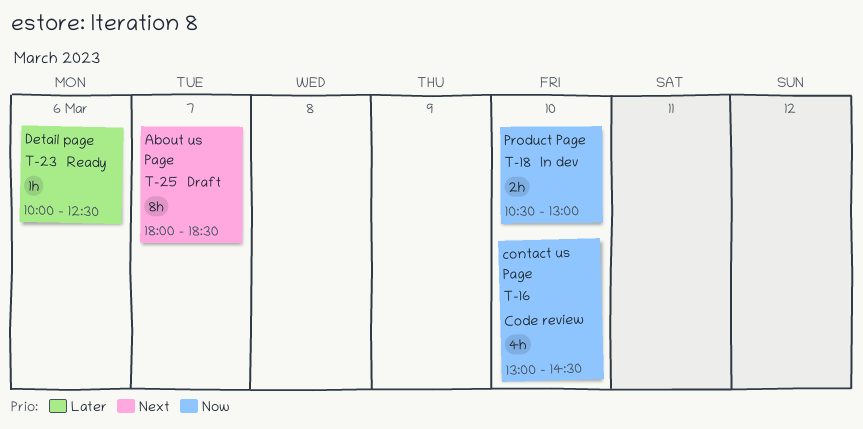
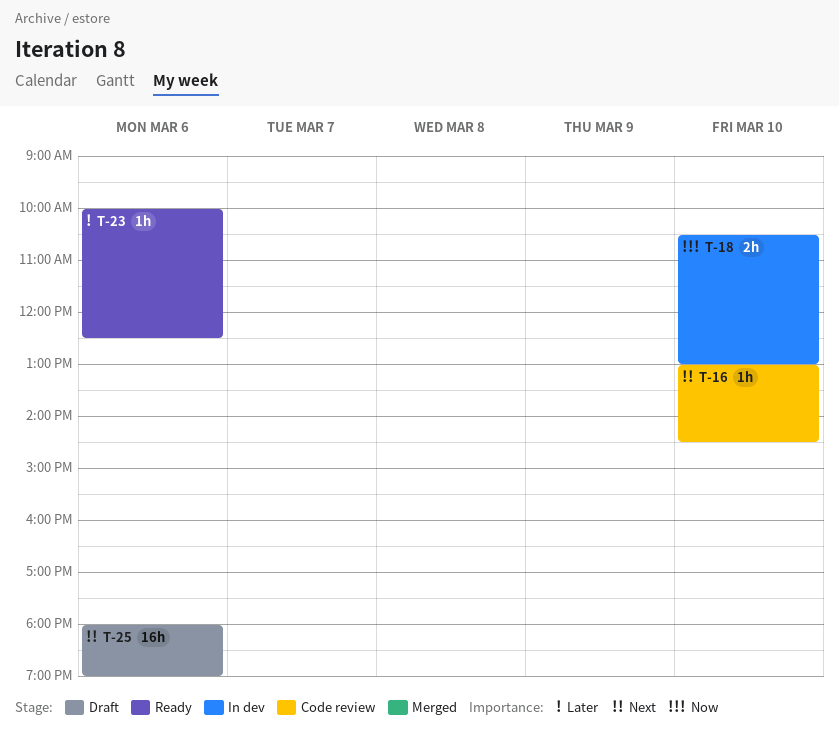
T-16, priority: Now -> Next
T-16, estimate: 4h -> 1h
T-25, estimate: 8h -> 16h
T-25, day: Mar 7 -> Mar 6
T-25, ends: 18:30 -> 19:00

